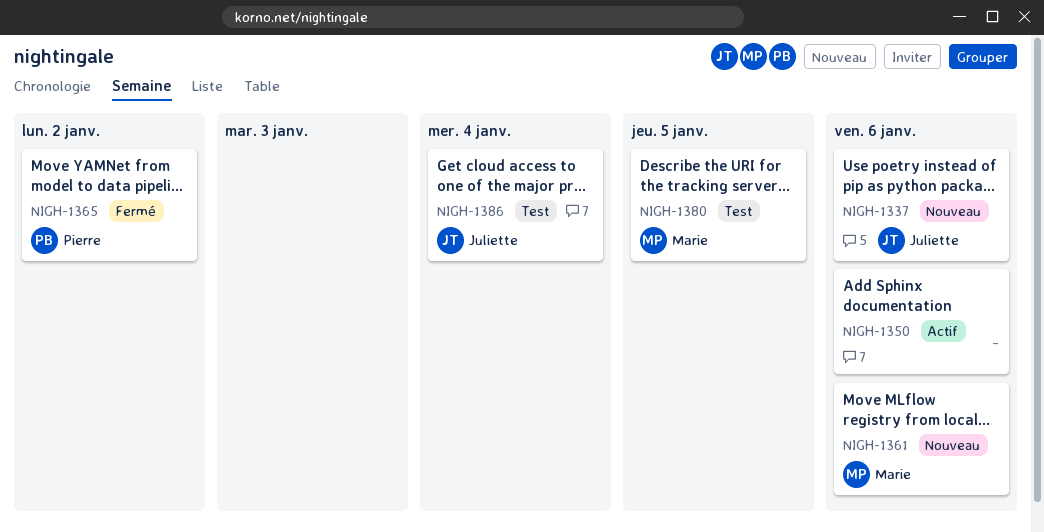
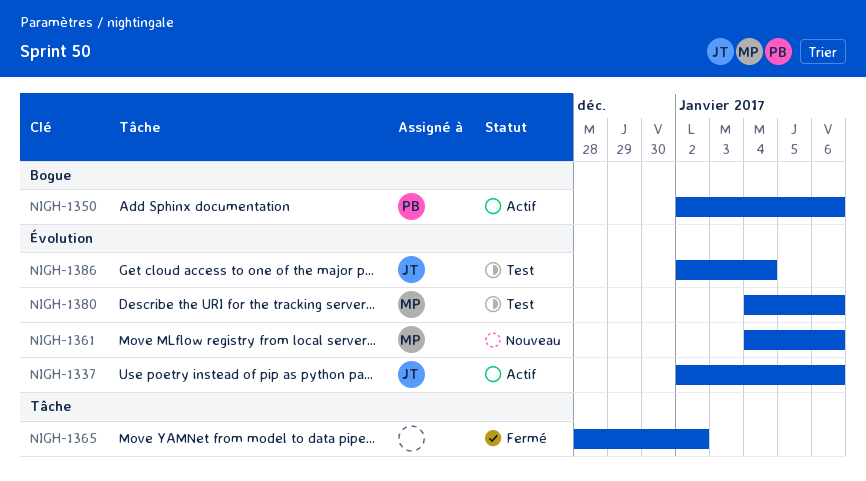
NIGH-1337, status: Nouveau -> Actif
NIGH-1350, owner: none -> Pierre
NIGH-1365, owner: Pierre -> none
NIGH-1380, due: Jan 5 -> Jan 6

